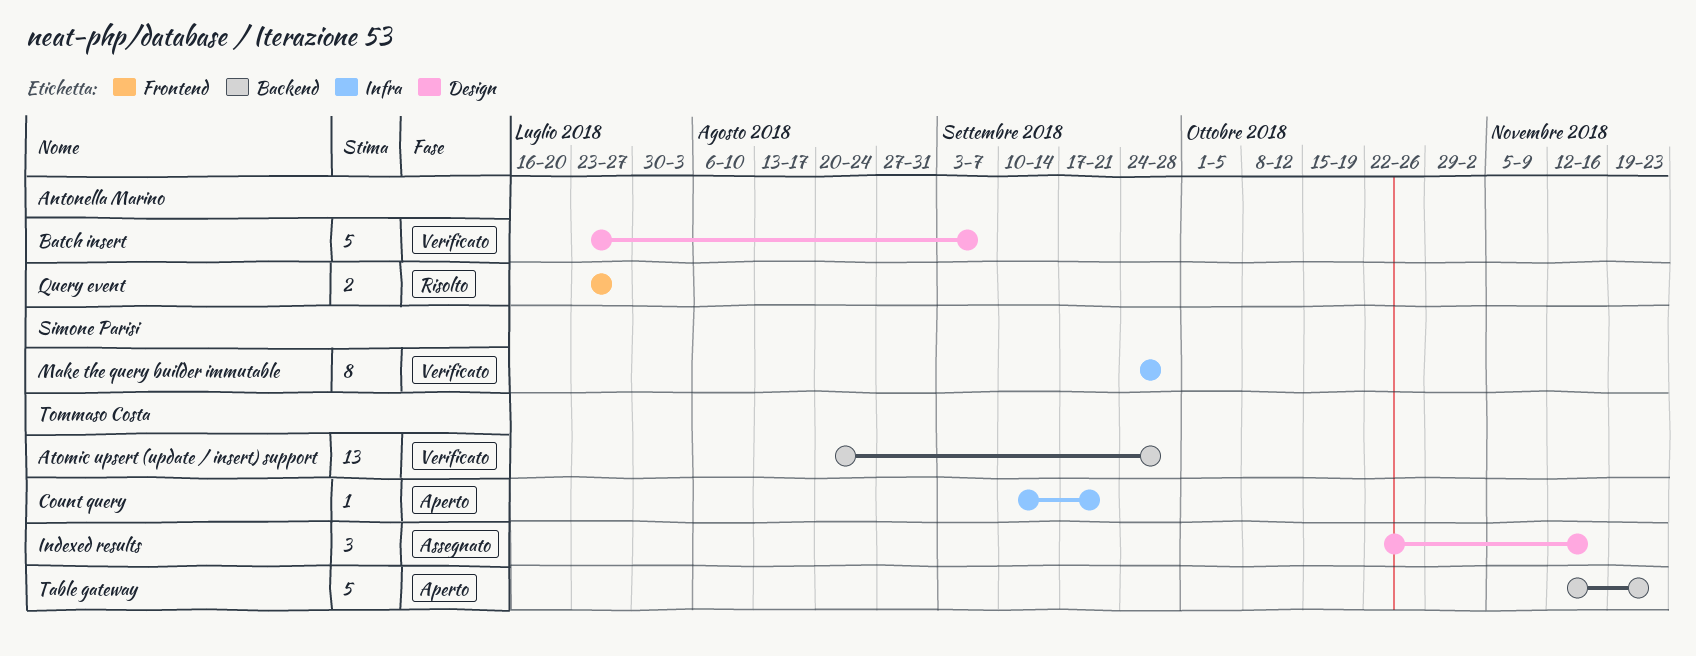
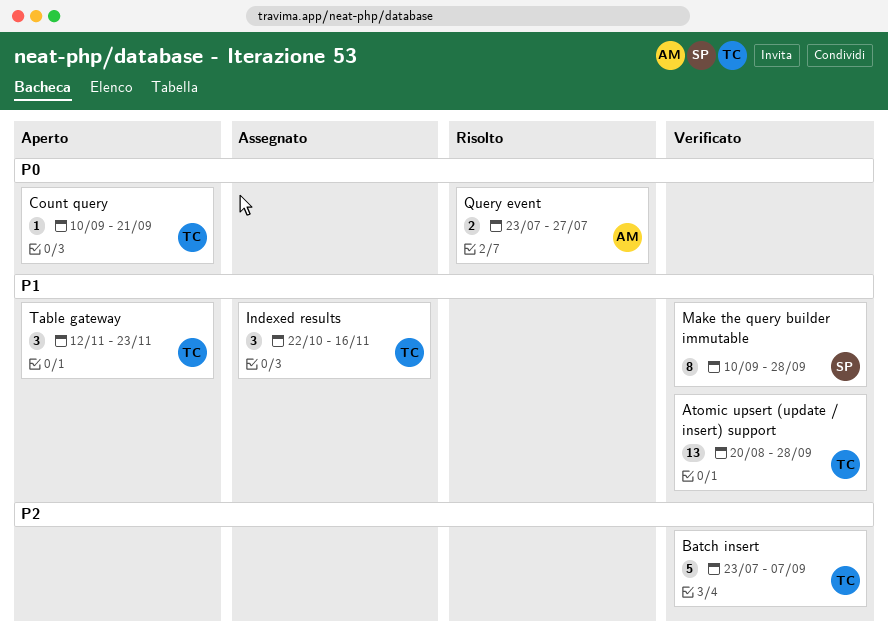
Batch insert, owner: Antonella Marino -> Tommaso Costa
Make the query builder immutable, start: Sep 24 -> Sep 10
Table gateway, estimate: 5 -> 3

